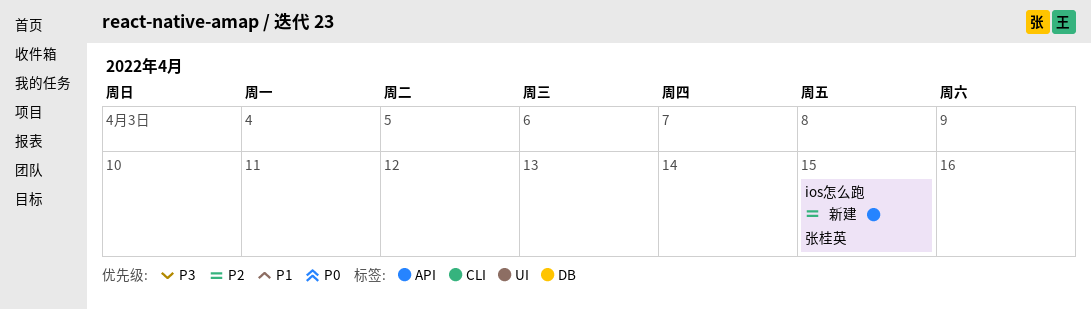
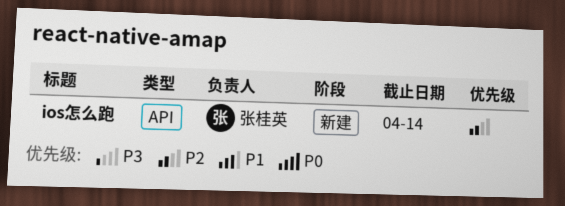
ios怎么跑, due: Apr 15 -> Apr 14

